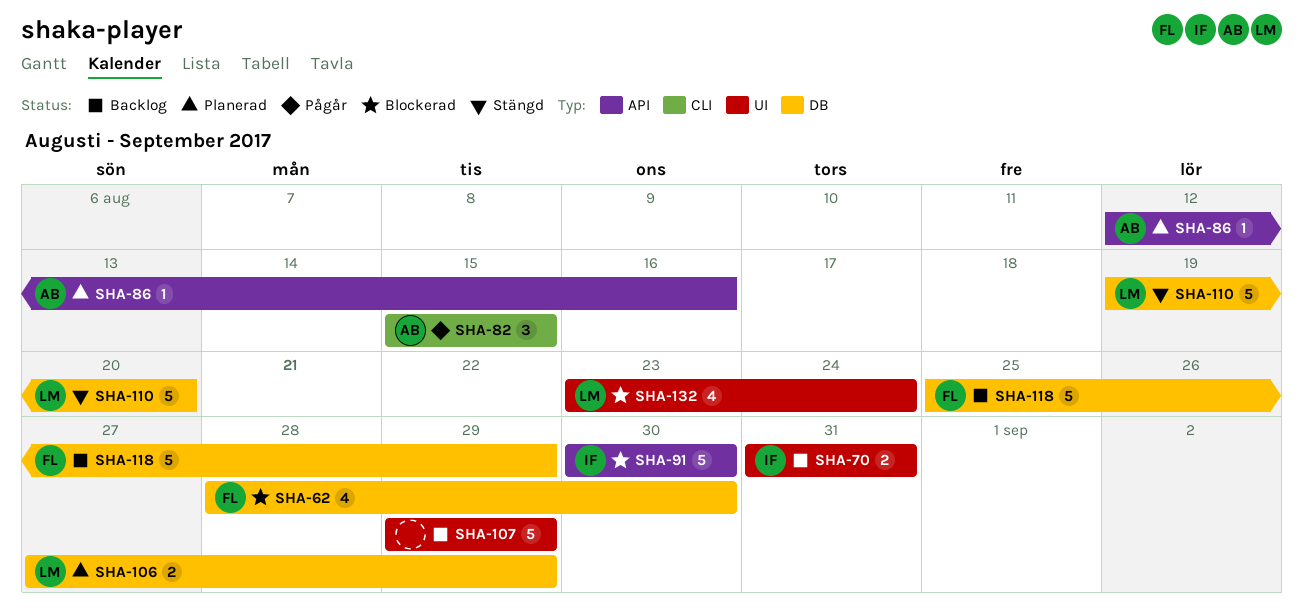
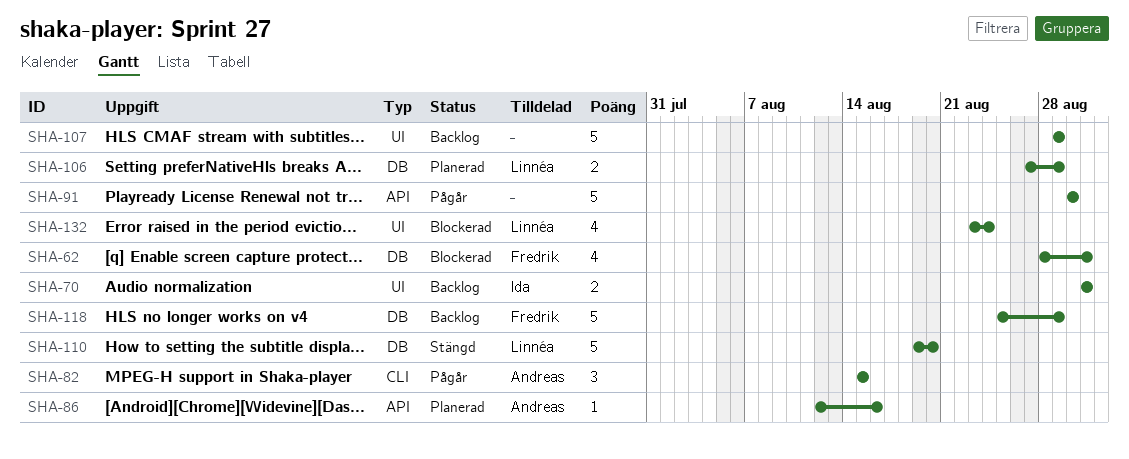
SHA-62, due: Aug 30 -> Aug 31
SHA-91, status: Blockerad -> Pågår
SHA-91, owner: Ida -> none

